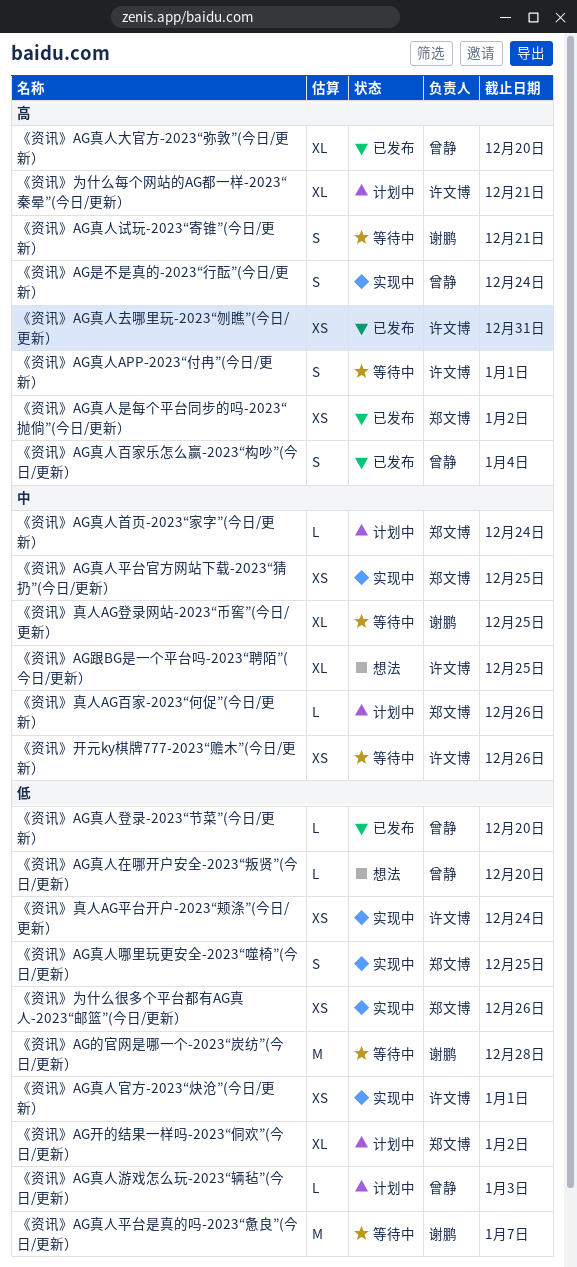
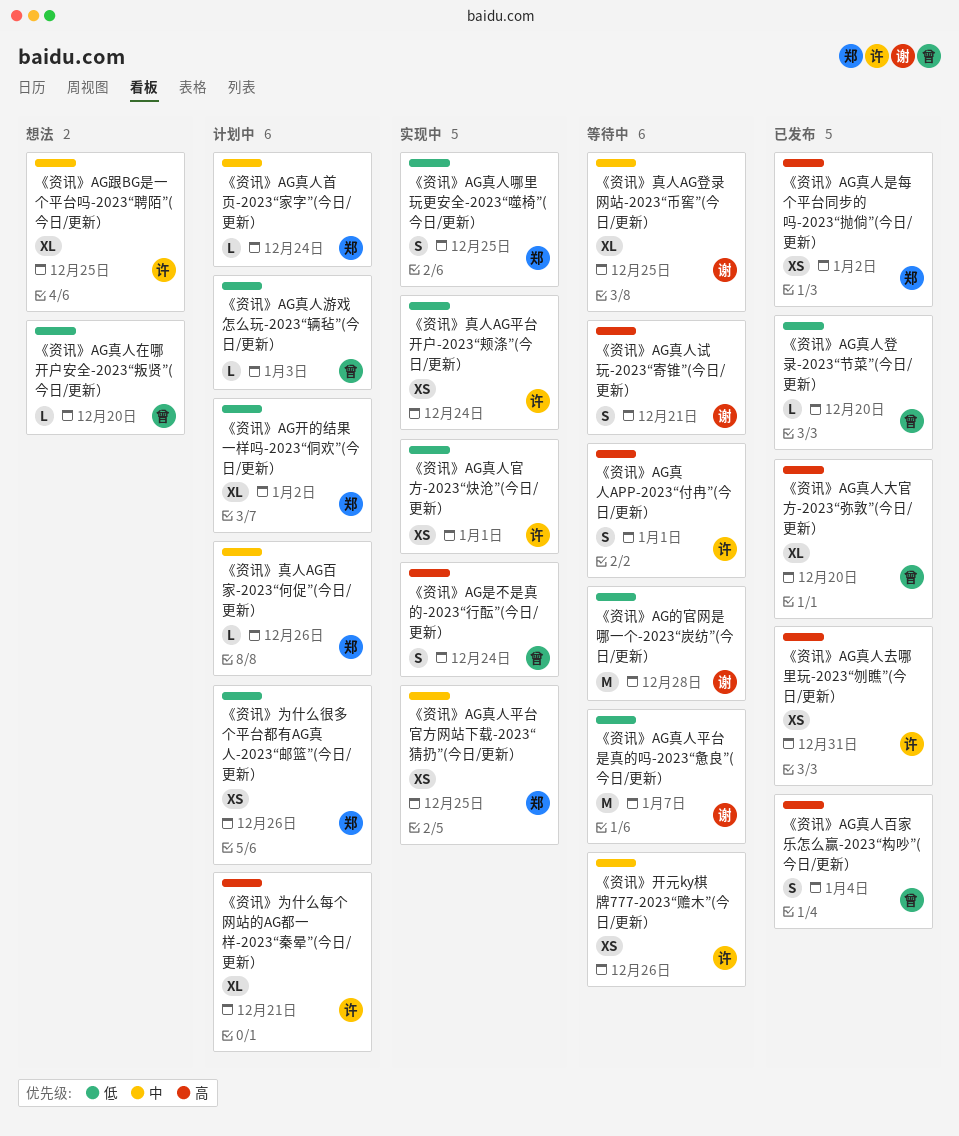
《资讯》为什么很多个平台都有AG真人-2023“邮篮”(今日/更新）, status: 实现中 -> 计划中

